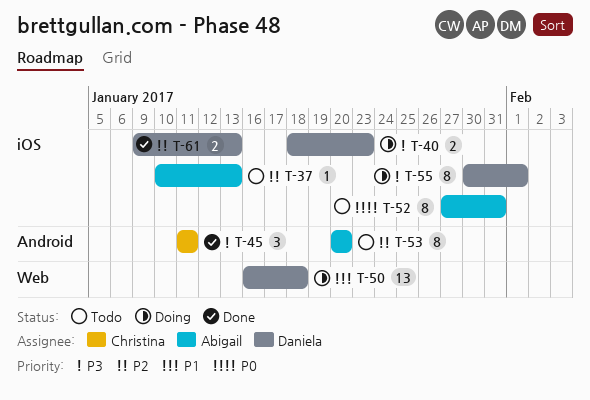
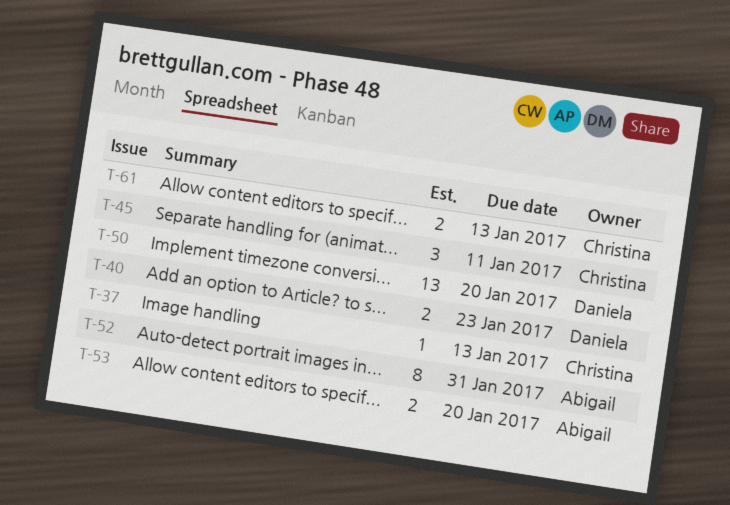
T-37, owner: Abigail -> Christina
T-50, due: Jan 18 -> Jan 20
T-53, estimate: 8 -> 2
T-55: present -> none
T-61, owner: Daniela -> Christina

